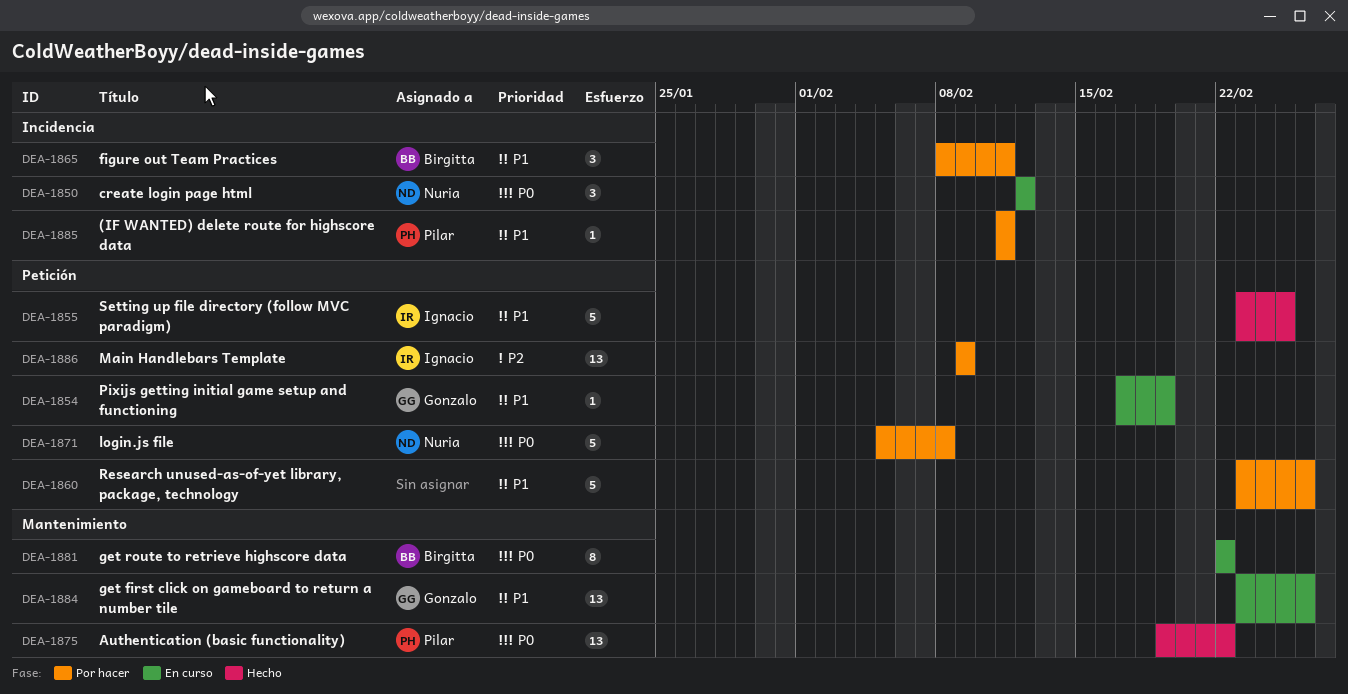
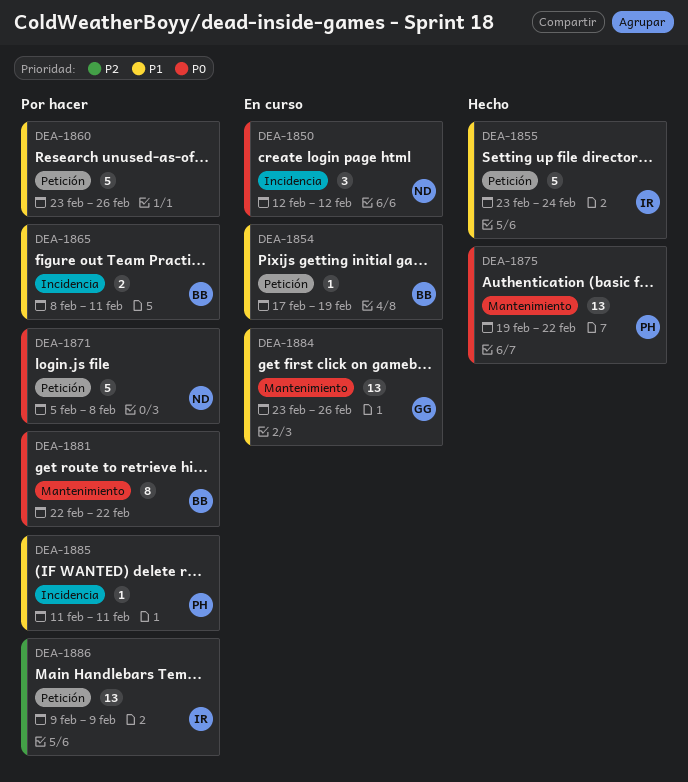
DEA-1854, owner: Gonzalo -> Birgitta
DEA-1855, due: Feb 25 -> Feb 24
DEA-1865, estimate: 3 -> 2
DEA-1881, status: En curso -> Por hacer

